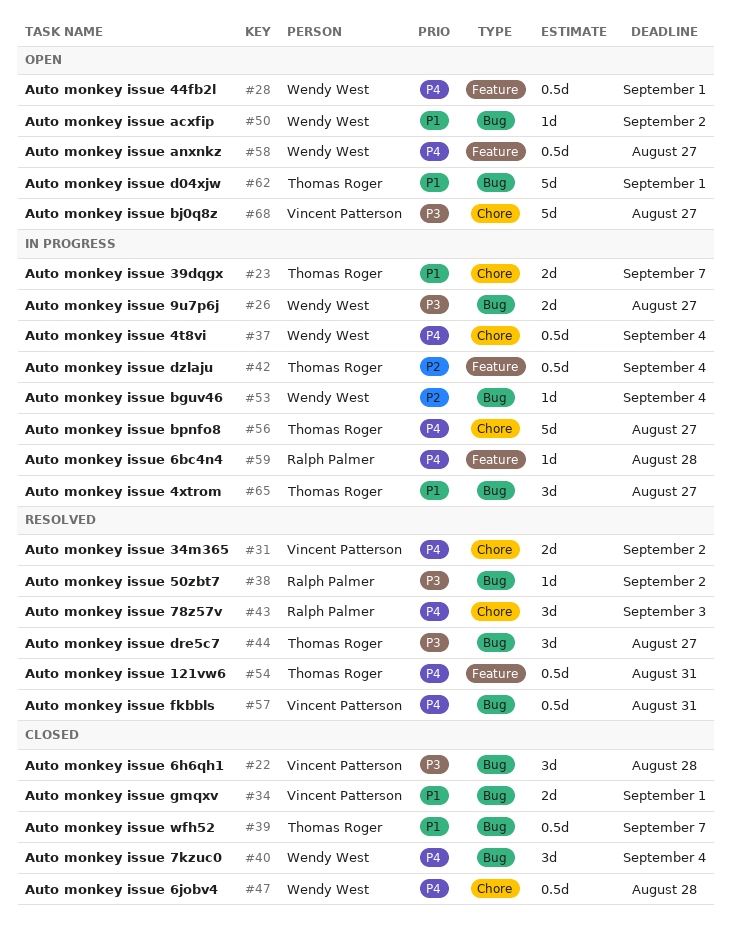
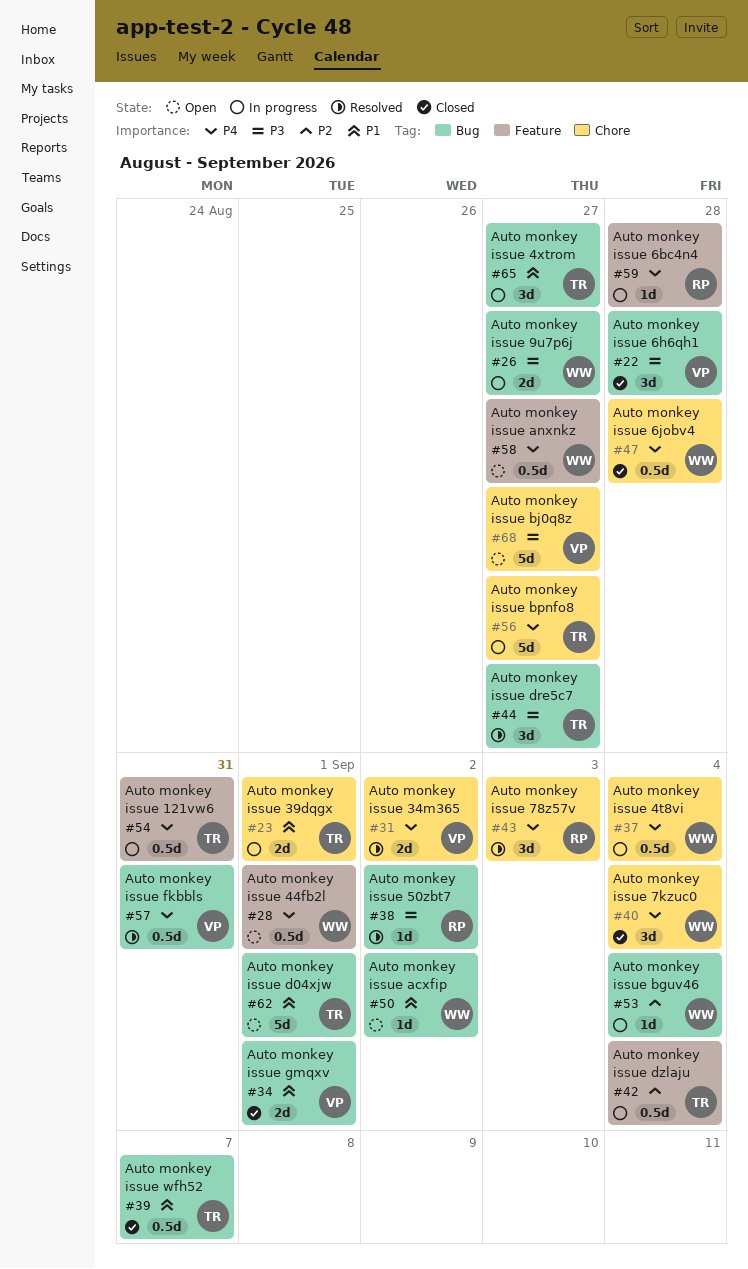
#23, due: Sep 7 -> Sep 1
#40, label: Bug -> Chore
#54, status: Resolved -> In progress

